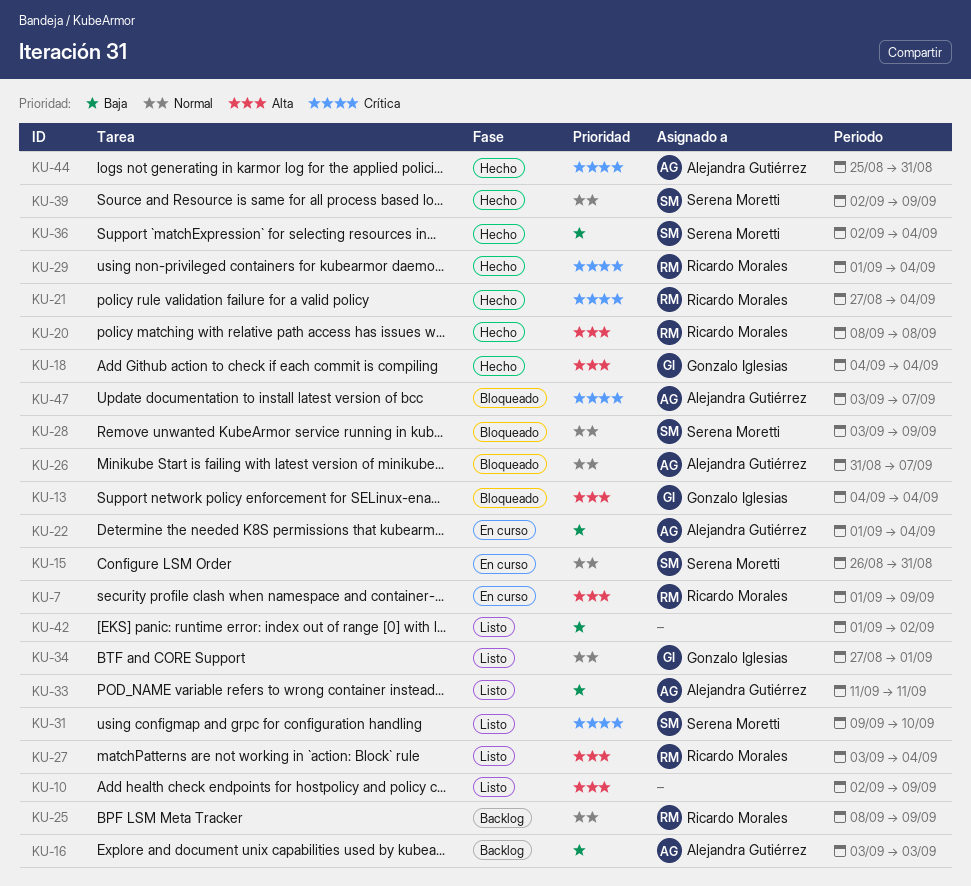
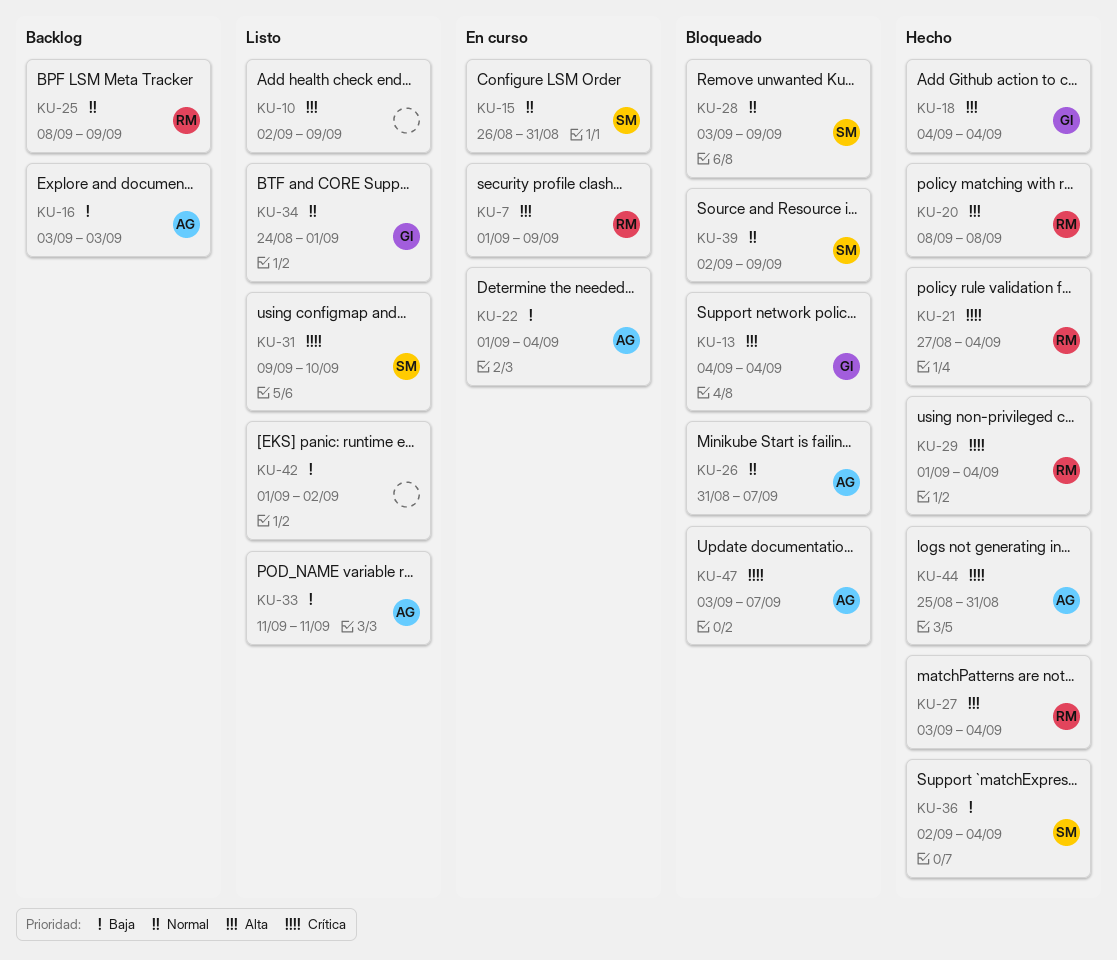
KU-27, status: Listo -> Hecho
KU-34, start: Aug 27 -> Aug 24
KU-39, status: Hecho -> Bloqueado

